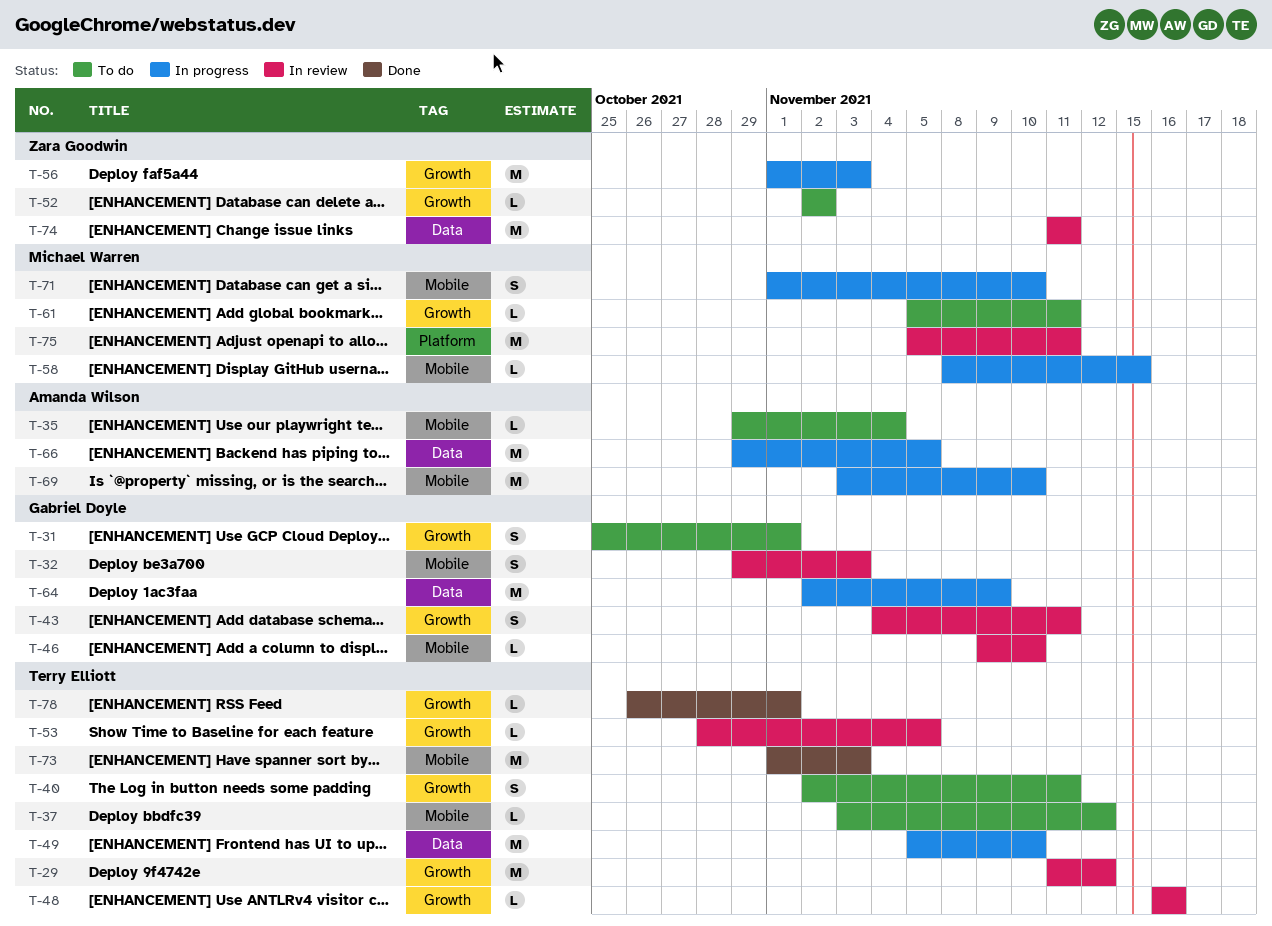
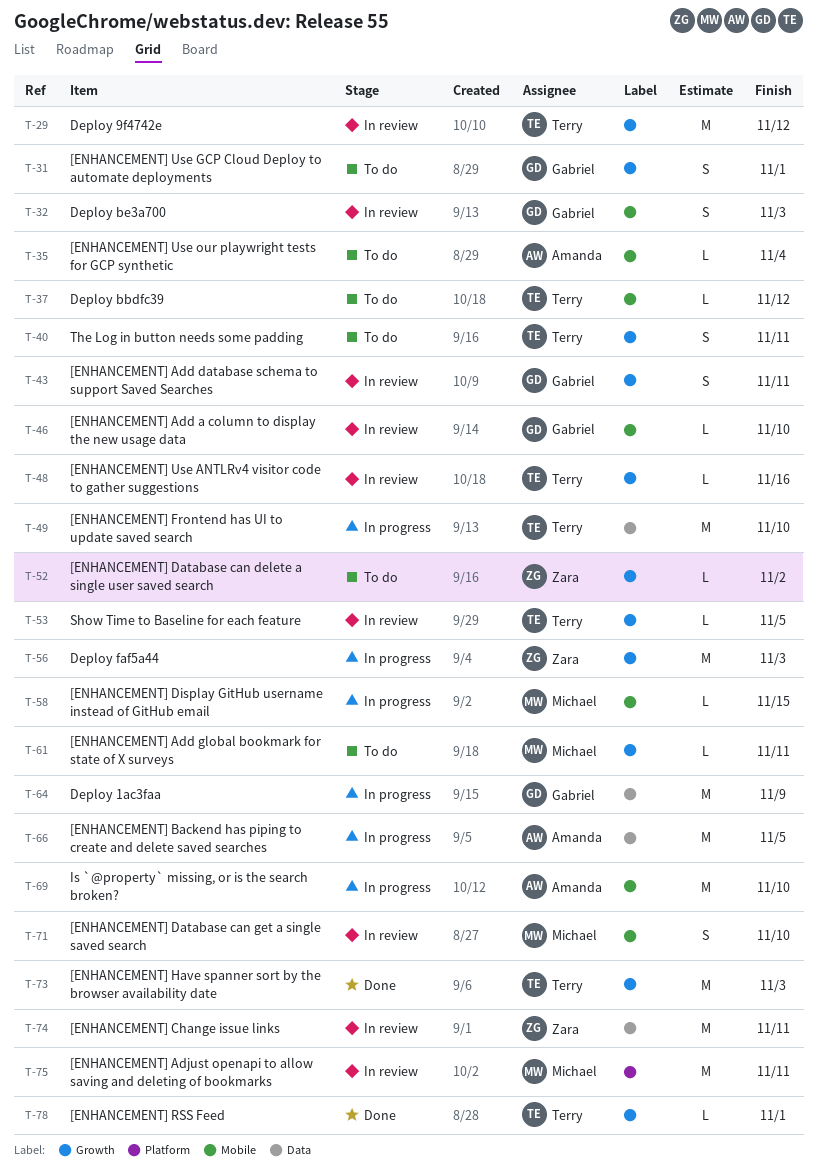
T-71, status: In progress -> In review
T-73, label: Mobile -> Growth

